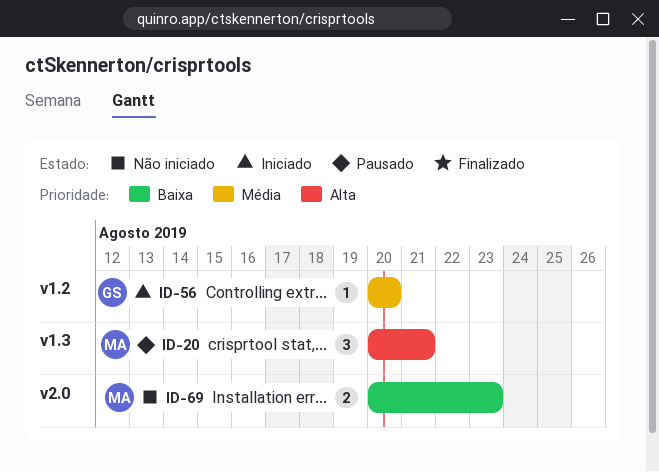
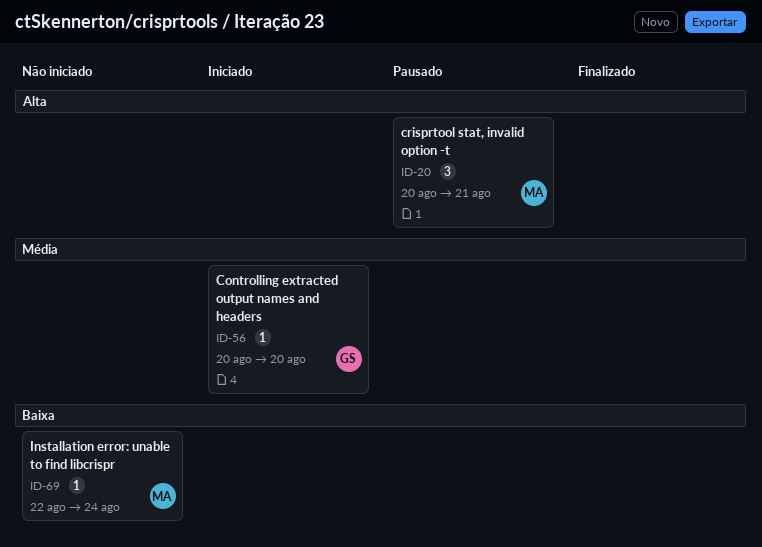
ID-69, estimate: 2 -> 1
ID-69, start: Aug 20 -> Aug 22
ID-69, due: Aug 23 -> Aug 24

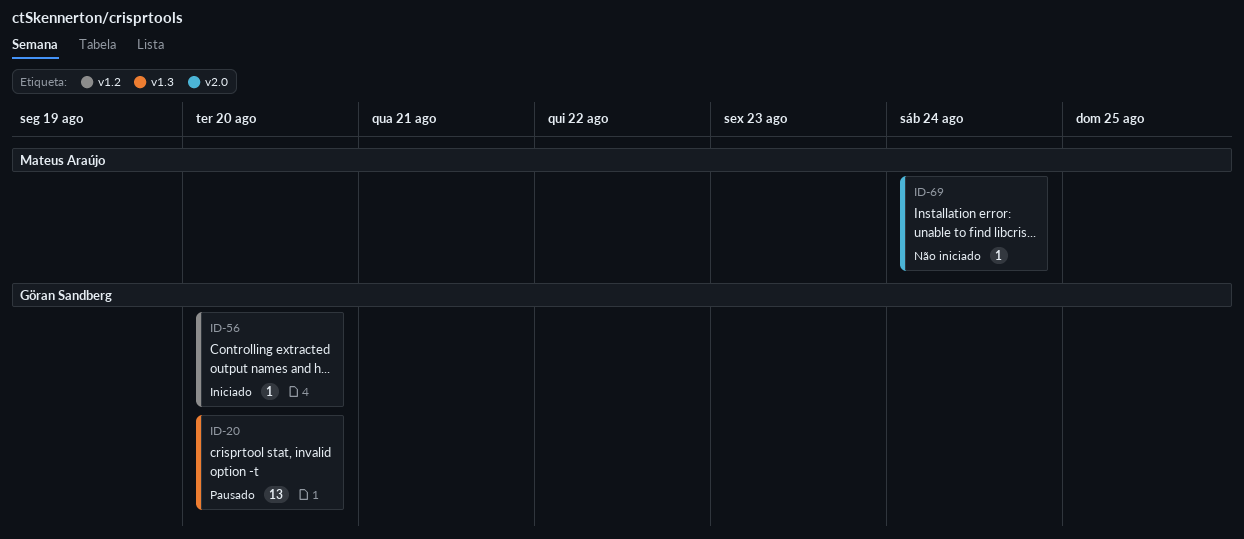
ID-20, owner: Mateus Araújo -> Göran Sandberg
ID-20, estimate: 3 -> 13
ID-20, due: Aug 21 -> Aug 20

